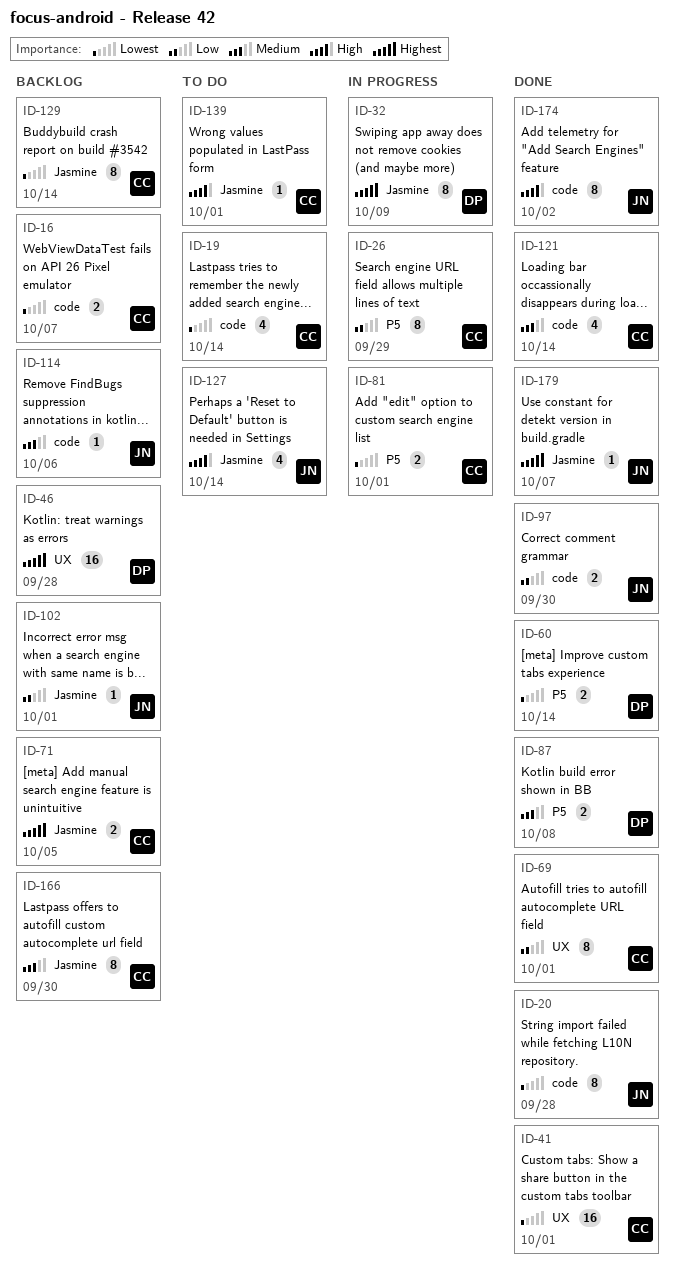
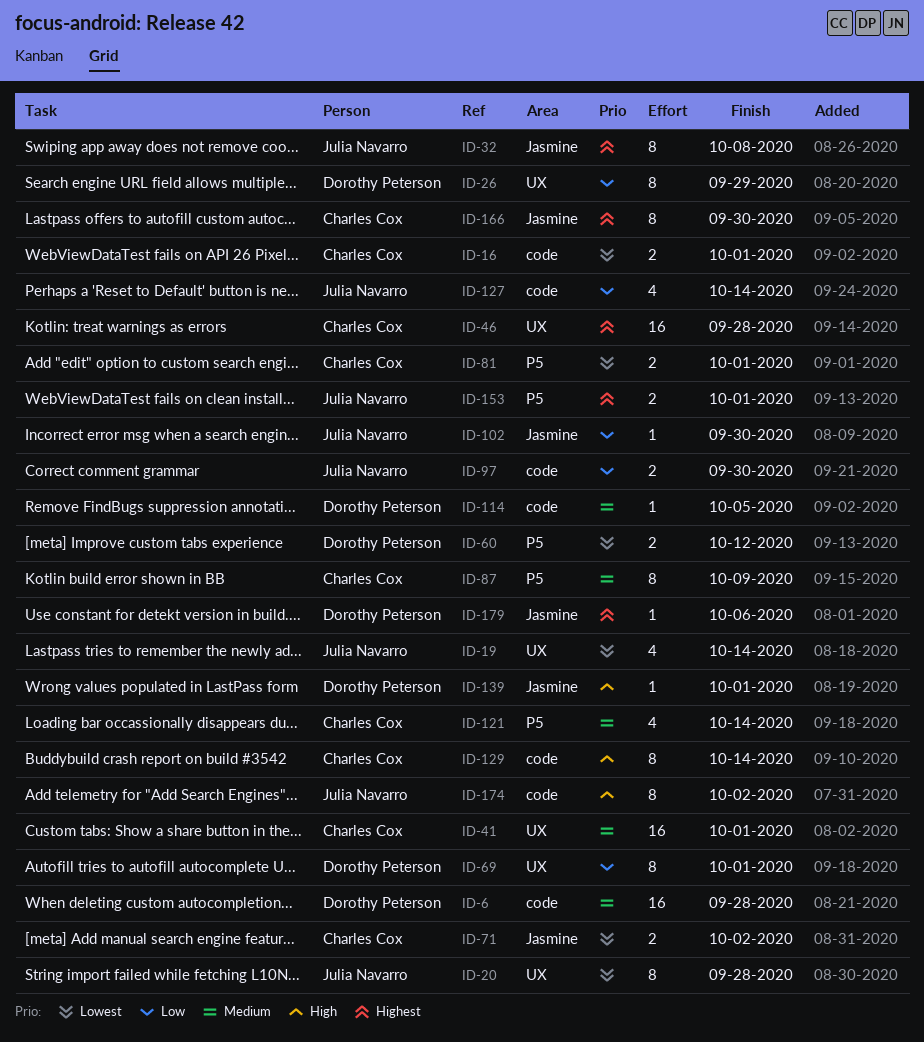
ID-6: none -> present
ID-16, due: Oct 7 -> Oct 1
ID-19, owner: Charles Cox -> Julia Navarro
ID-19, label: code -> UX
ID-20, label: code -> UX
ID-26, owner: Charles Cox -> Dorothy Peterson
ID-26, label: P5 -> UX
ID-32, owner: Dorothy Peterson -> Julia Navarro
ID-32, due: Oct 9 -> Oct 8
ID-41, priority: Lowest -> Medium
ID-46, owner: Dorothy Peterson -> Charles Cox
ID-60, due: Oct 14 -> Oct 12
ID-69, owner: Charles Cox -> Dorothy Peterson
ID-71, priority: Highest -> Lowest
ID-71, due: Oct 5 -> Oct 2
ID-87, owner: Dorothy Peterson -> Charles Cox
ID-87, estimate: 2 -> 8
ID-87, due: Oct 8 -> Oct 9
ID-102, due: Oct 1 -> Sep 30
ID-114, owner: Julia Navarro -> Dorothy Peterson
ID-114, due: Oct 6 -> Oct 5
ID-121, label: code -> P5
ID-127, priority: High -> Low
ID-127, label: Jasmine -> code
ID-129, priority: Lowest -> High
ID-129, label: Jasmine -> code
ID-139, owner: Charles Cox -> Dorothy Peterson
ID-153: none -> present
ID-166, priority: Medium -> Highest
ID-179, owner: Julia Navarro -> Dorothy Peterson
ID-179, due: Oct 7 -> Oct 6

